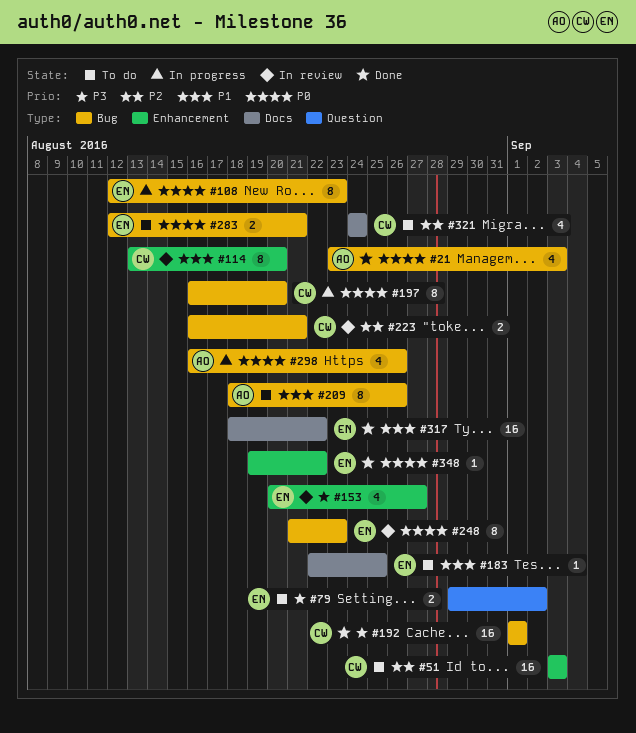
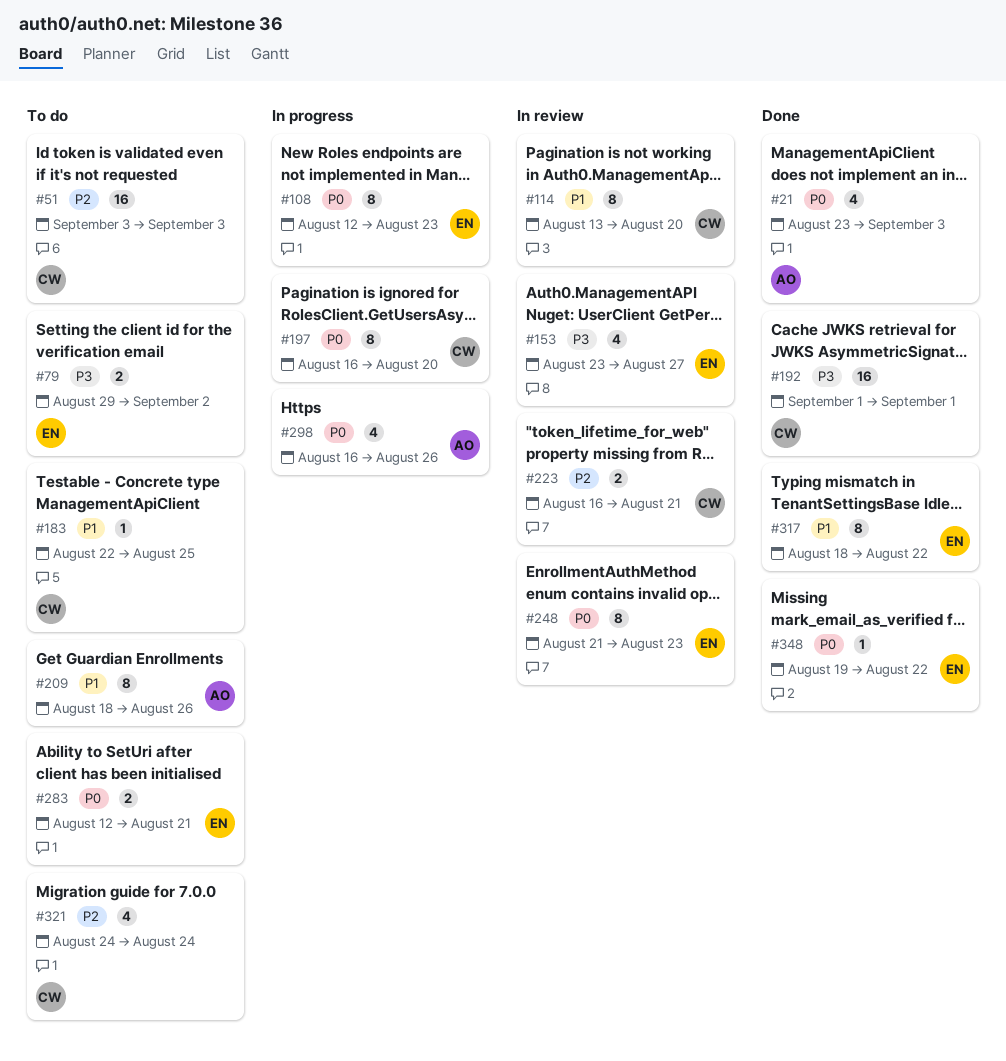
#153, start: Aug 20 -> Aug 23
#183, owner: EN -> CW
#317, estimate: 16 -> 8

